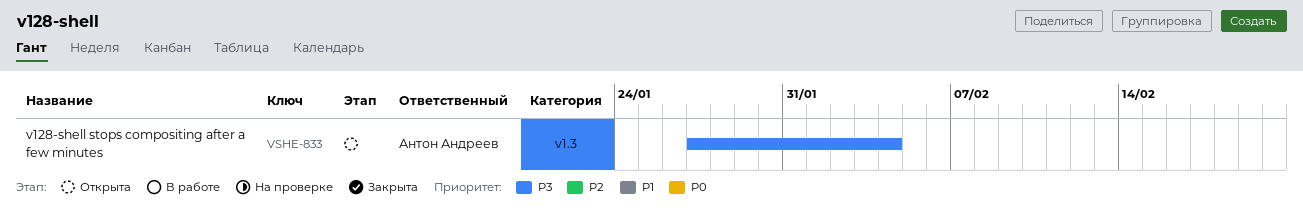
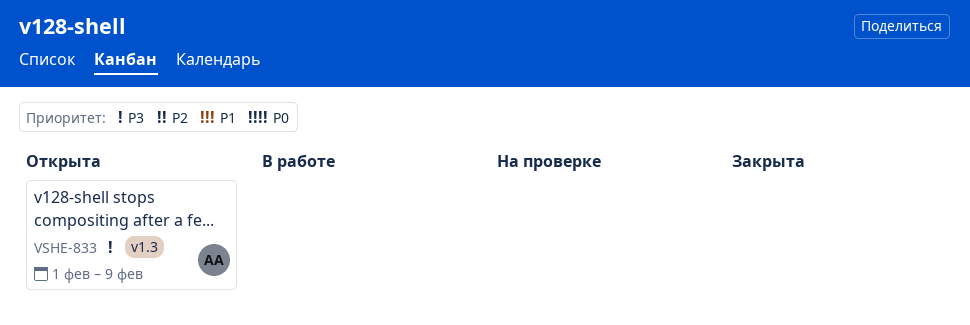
VSHE-833, start: Jan 27 -> Feb 1
VSHE-833, due: Feb 4 -> Feb 9

